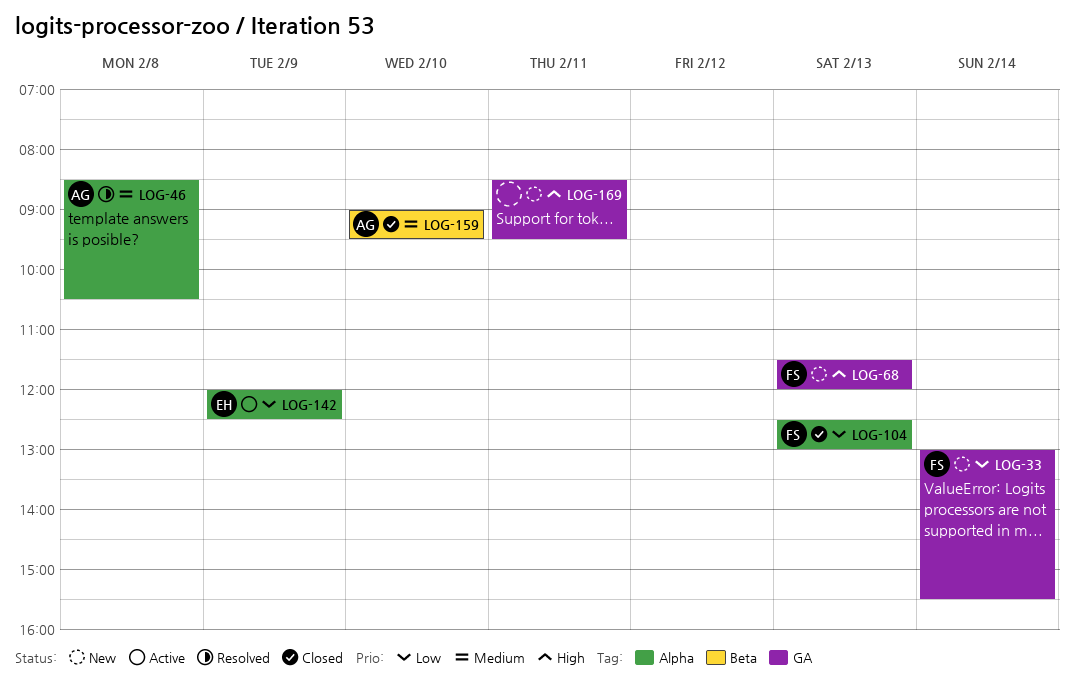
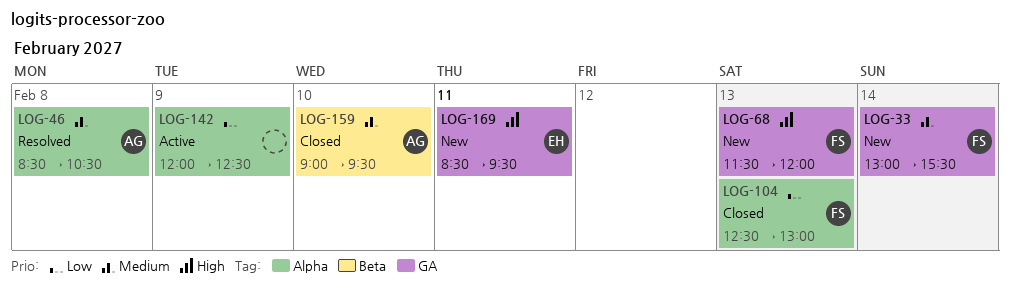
LOG-33, priority: Low -> Medium
LOG-142, owner: EH -> none
LOG-169, owner: none -> EH

